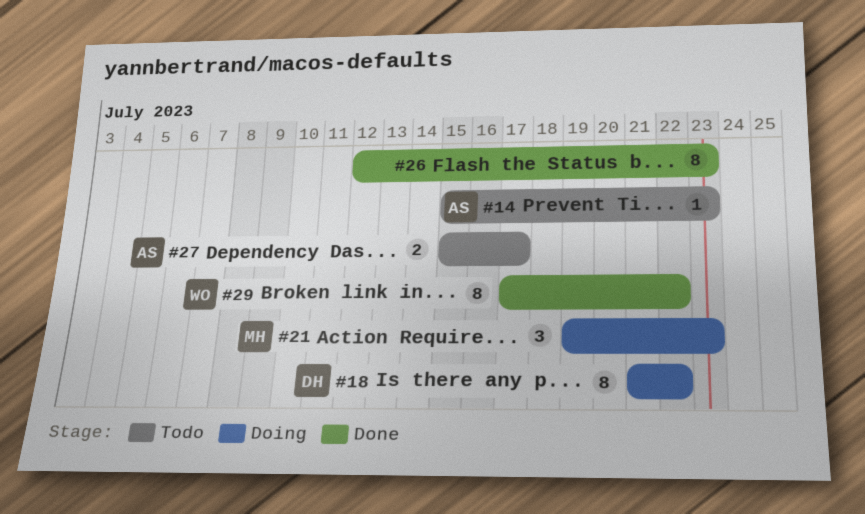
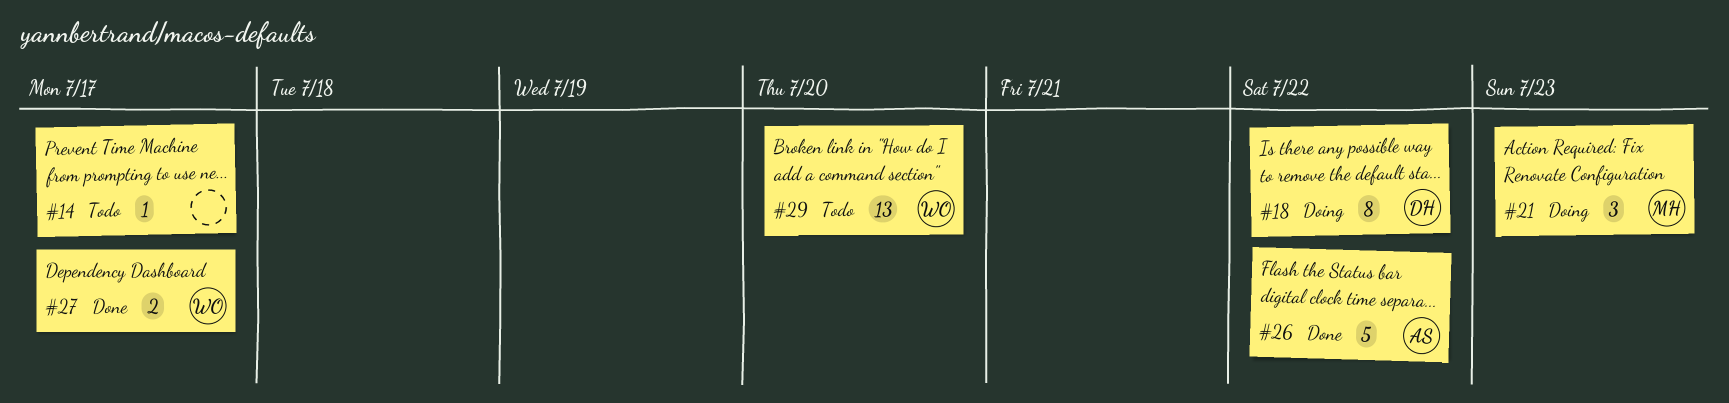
#14, owner: AS -> none
#14, due: Jul 23 -> Jul 17
#26, owner: none -> AS
#26, estimate: 8 -> 5
#26, due: Jul 23 -> Jul 22
#27, status: Todo -> Done
#27, owner: AS -> WO
#29, status: Done -> Todo
#29, estimate: 8 -> 13
#29, due: Jul 22 -> Jul 20

